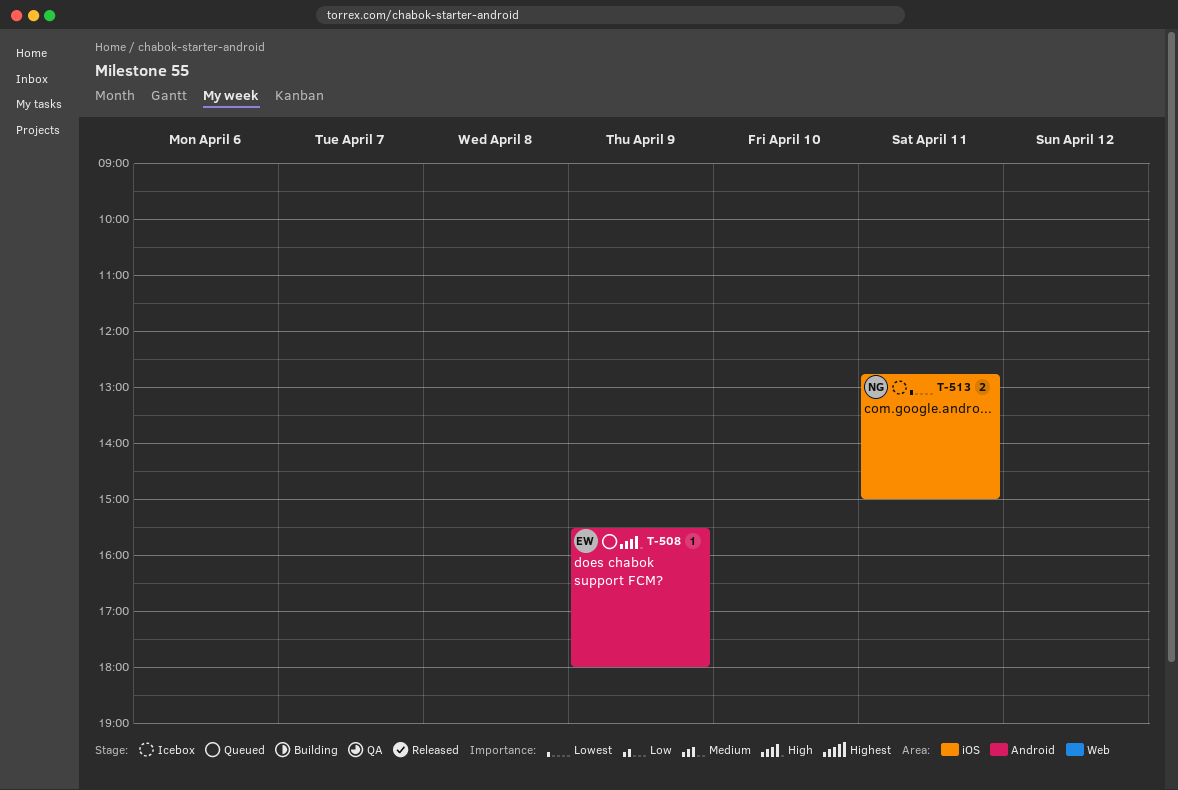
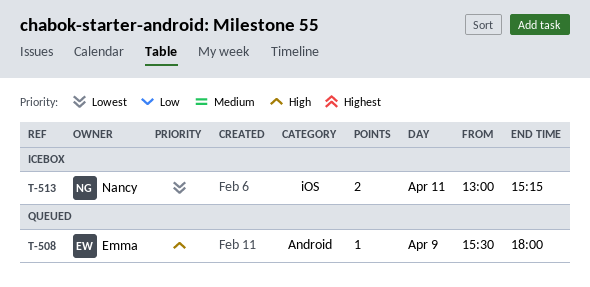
T-513, begins: 12:45 -> 13:00
T-513, ends: 15:00 -> 15:15

